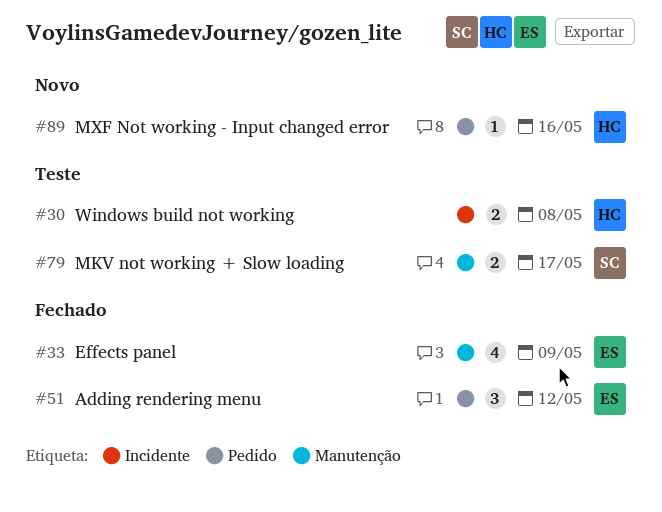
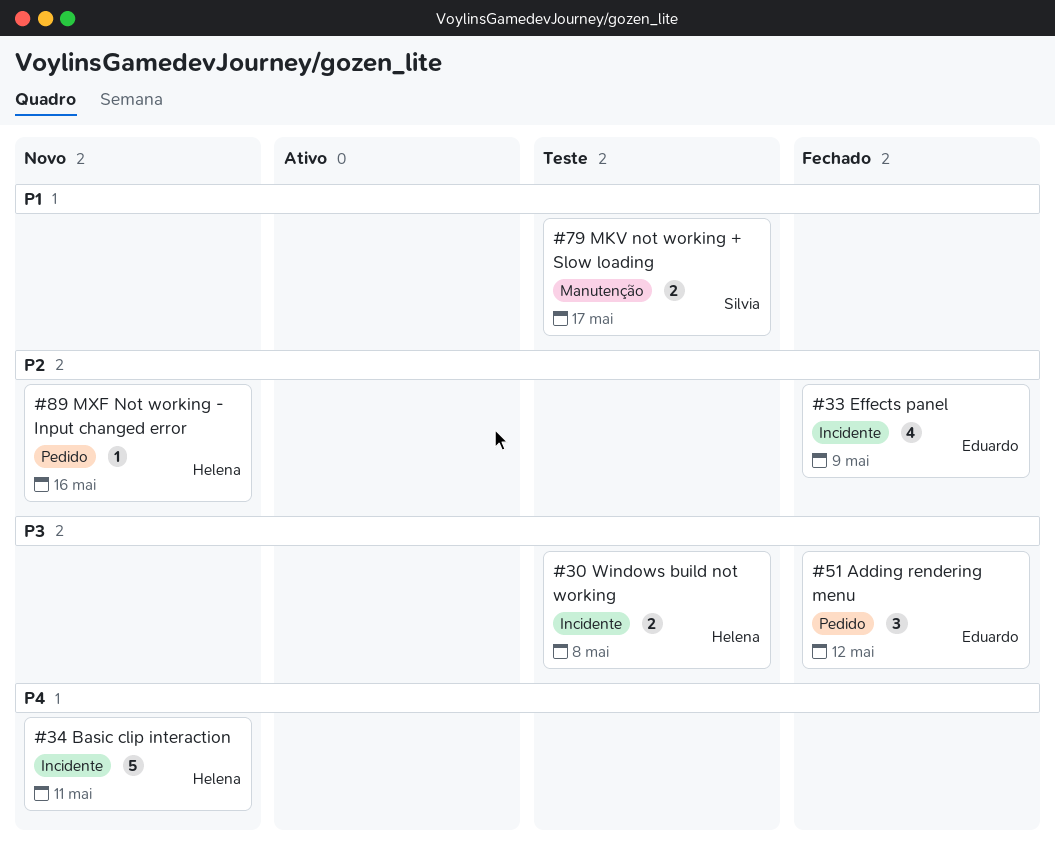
#33, label: Manutenção -> Incidente
#34: none -> present

